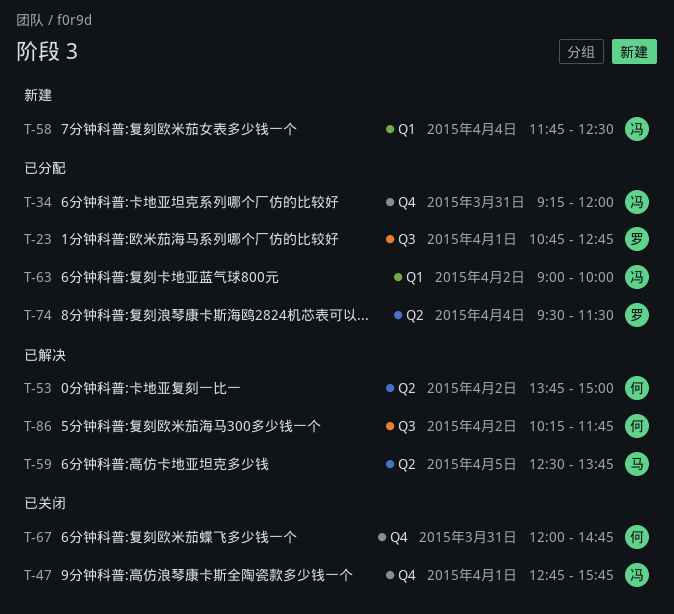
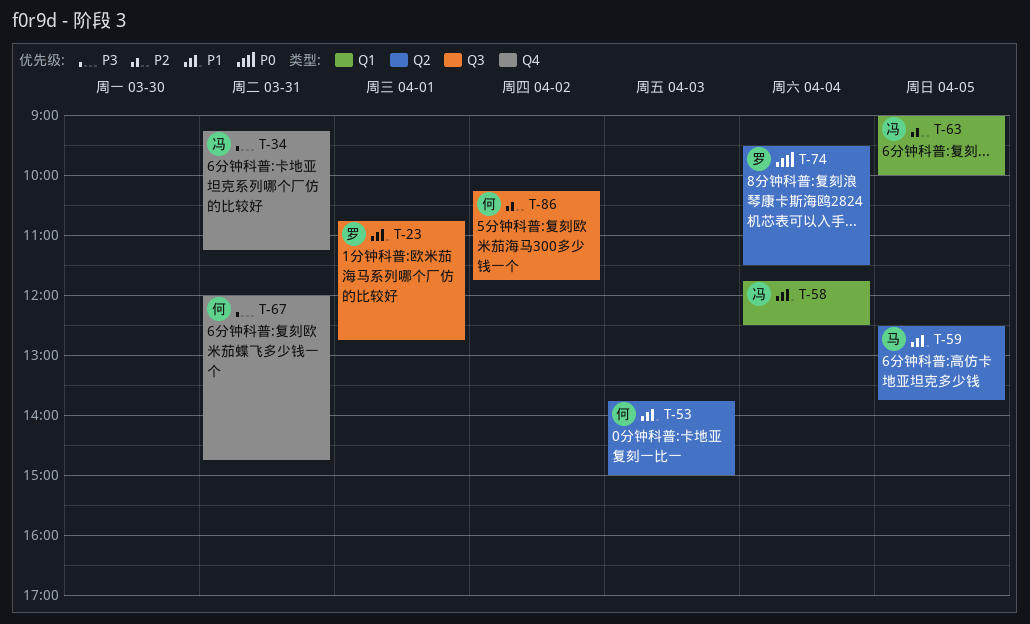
T-34, ends: 12:00 -> 11:15
T-47: present -> none
T-53, day: Apr 2 -> Apr 3
T-63, day: Apr 2 -> Apr 5

